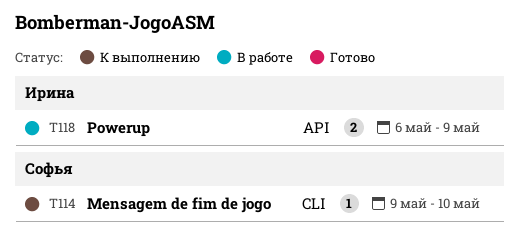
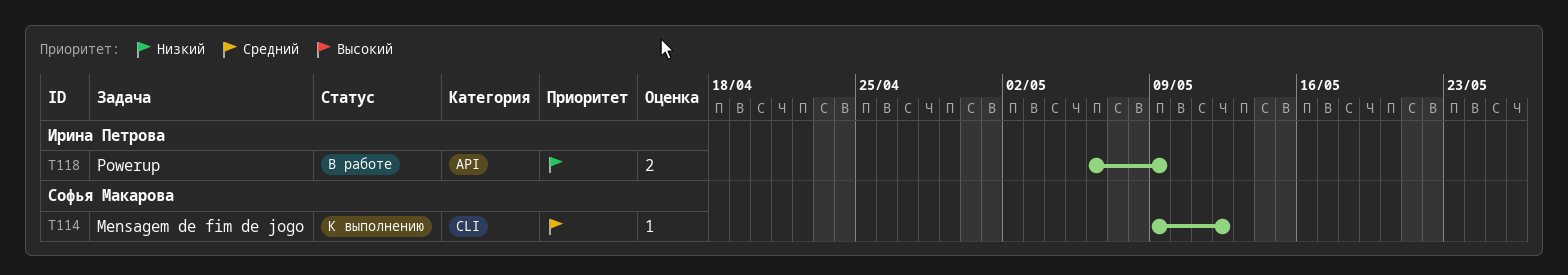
T114, due: May 10 -> May 12

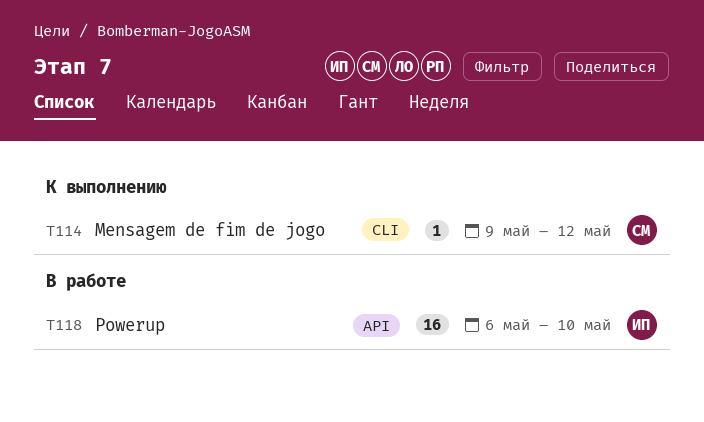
T118, estimate: 2 -> 16
T118, due: May 9 -> May 10

